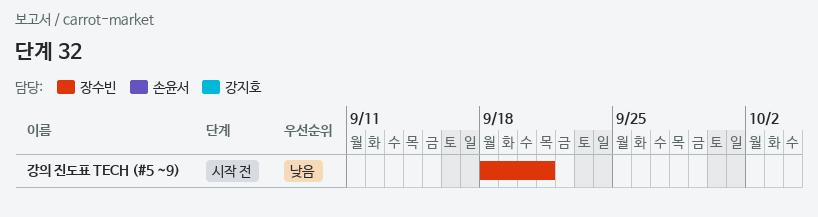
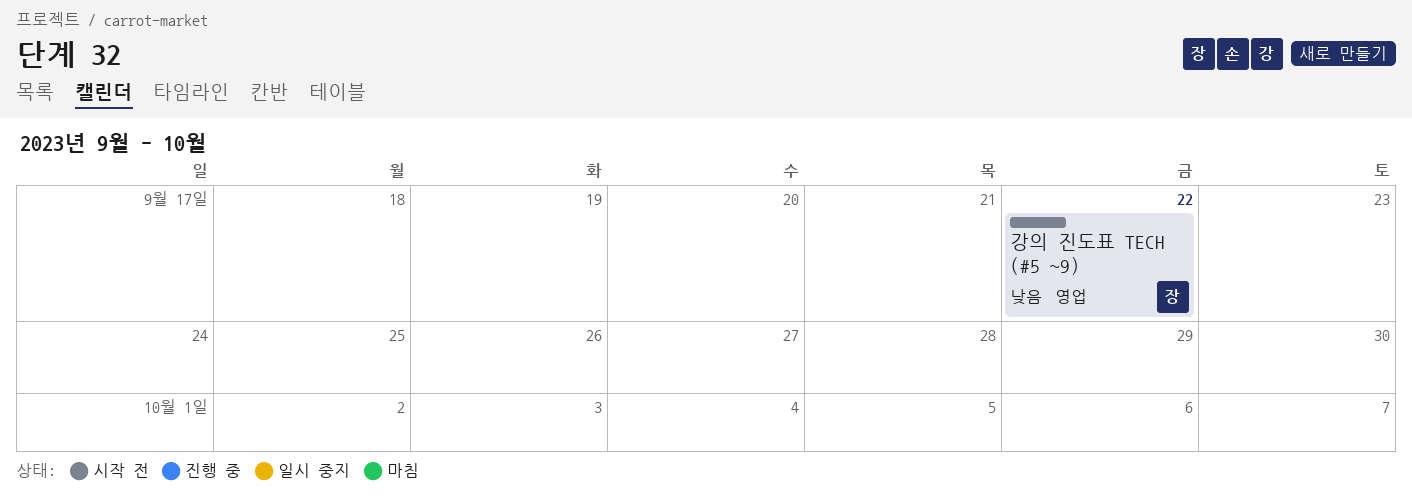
강의 진도표 TECH (#5 ~9), due: Sep 21 -> Sep 22

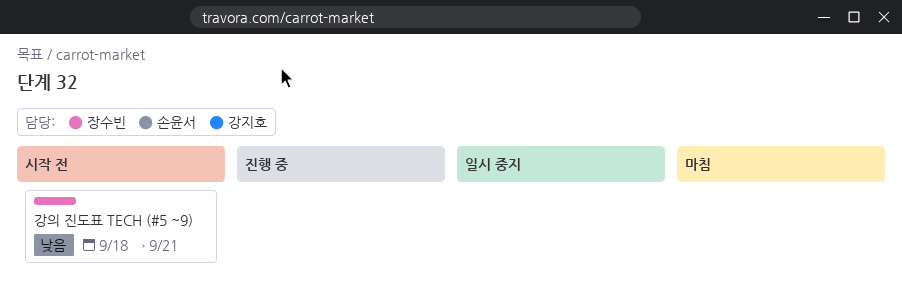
강의 진도표 TECH (#5 ~9), due: Sep 22 -> Sep 21

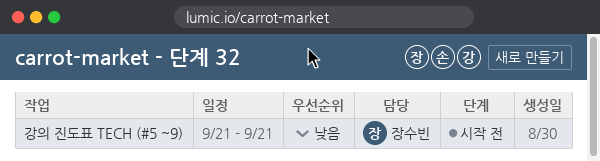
강의 진도표 TECH (#5 ~9), start: Sep 18 -> Sep 21

